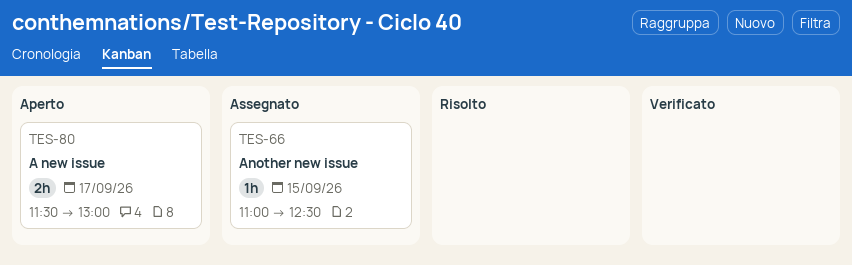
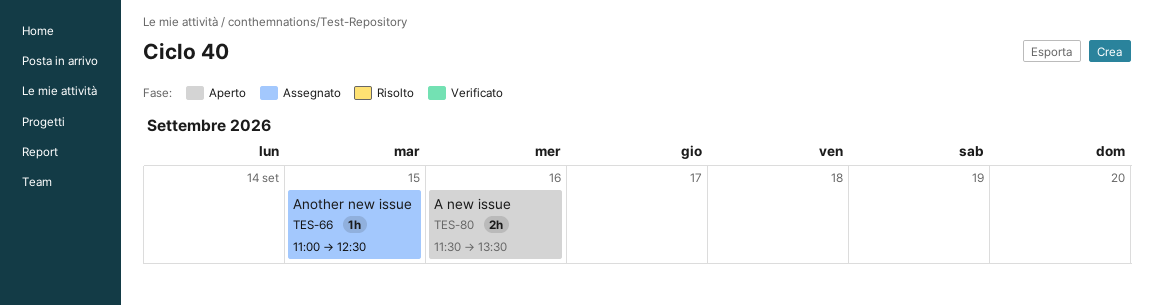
TES-80, day: Sep 17 -> Sep 16
TES-80, ends: 13:00 -> 13:30

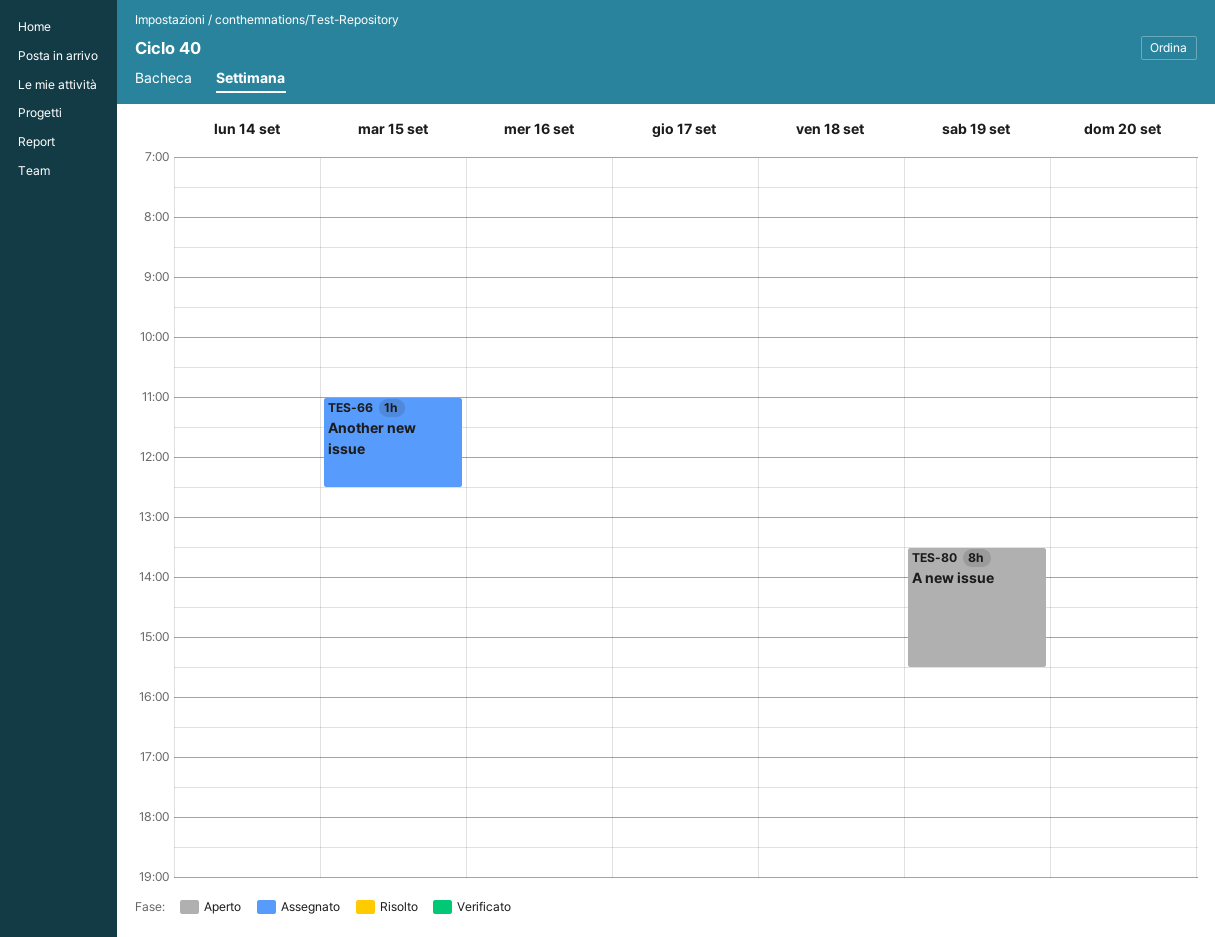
TES-80, estimate: 2h -> 8h
TES-80, day: Sep 16 -> Sep 19
TES-80, begins: 11:30 -> 13:30
TES-80, ends: 13:30 -> 15:30

